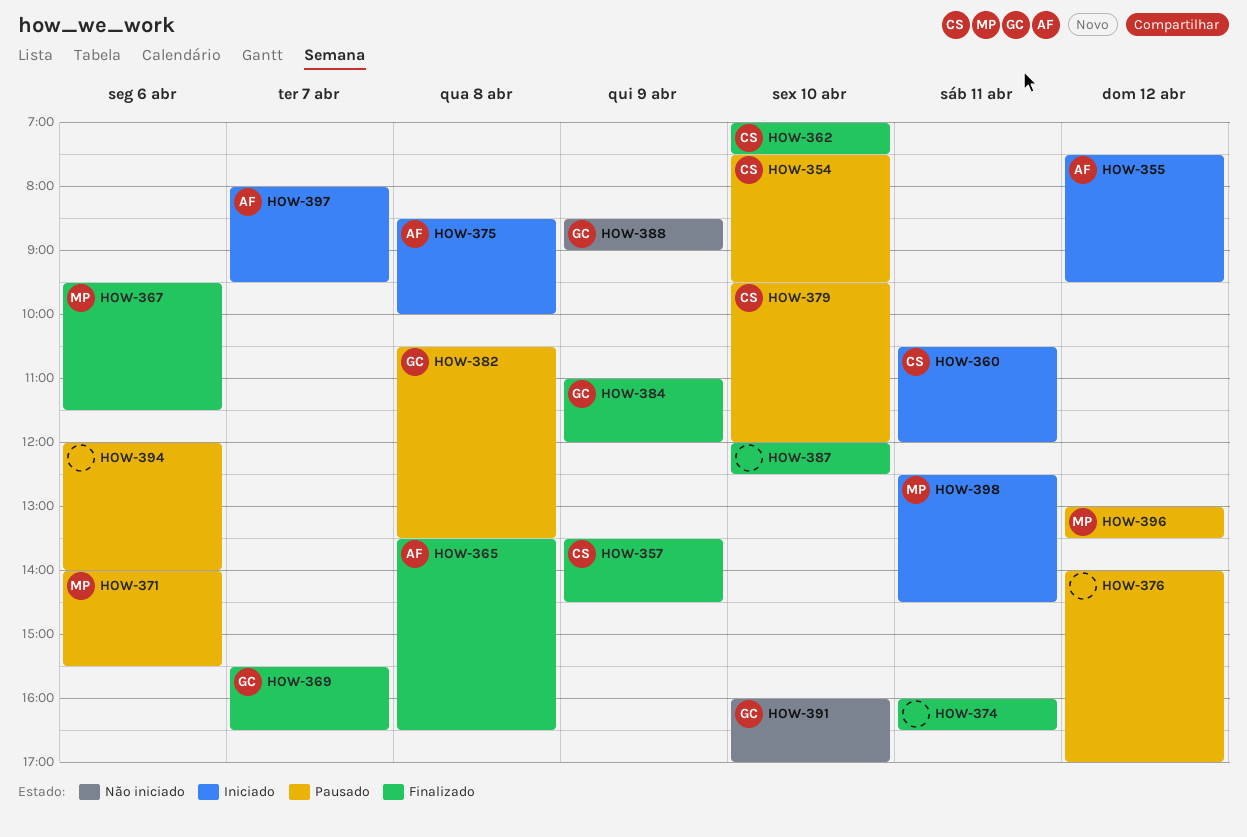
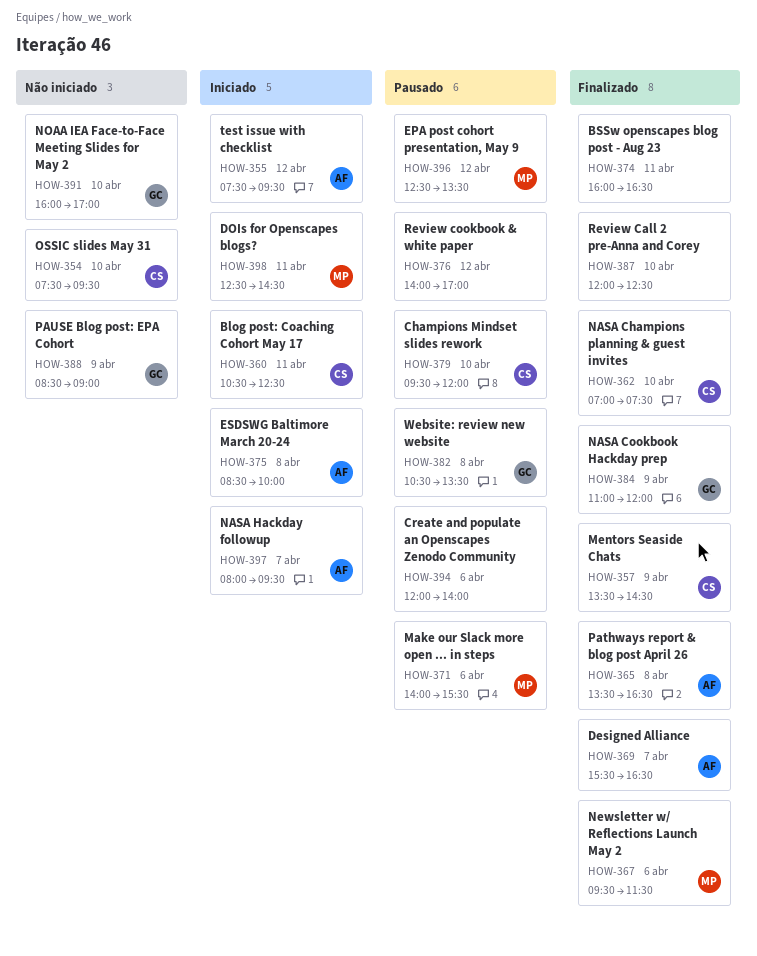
HOW-354, status: Pausado -> Não iniciado
HOW-360, ends: 12:00 -> 12:30
HOW-369, owner: GC -> AF
HOW-396, begins: 13:00 -> 12:30

